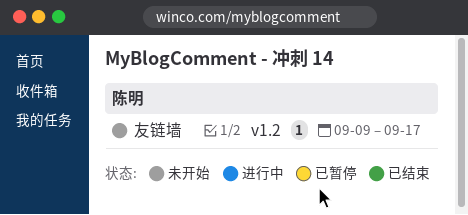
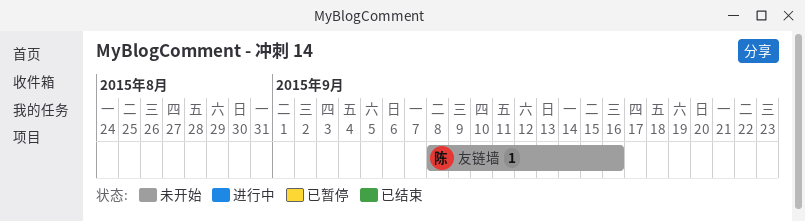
友链墙, start: Sep 9 -> Sep 8
友链墙, due: Sep 17 -> Sep 16

